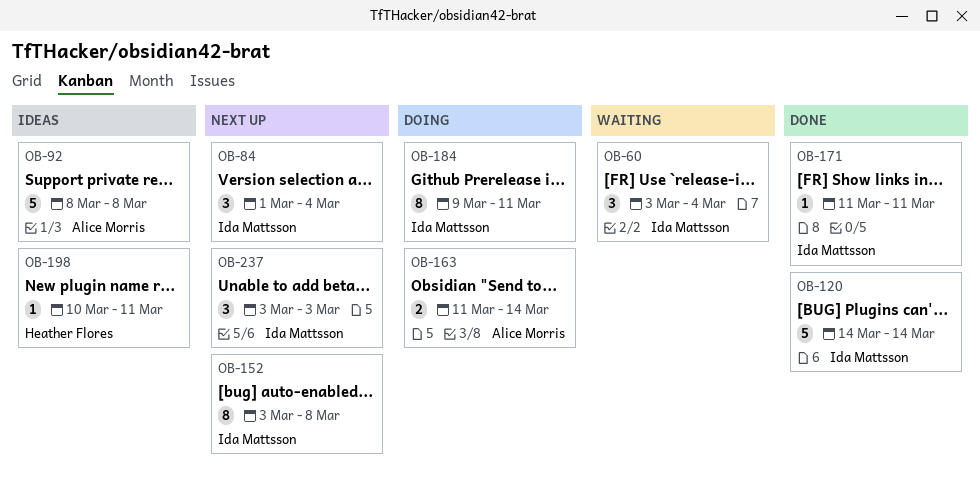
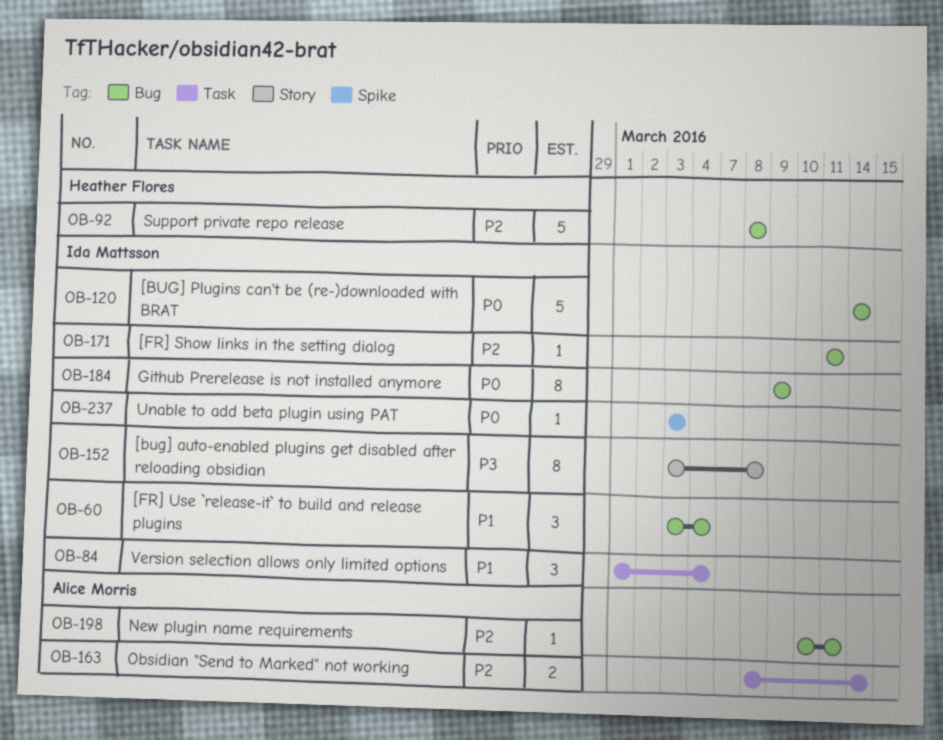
OB-92, owner: Alice Morris -> Heather Flores
OB-163, start: Mar 11 -> Mar 8
OB-184, due: Mar 11 -> Mar 9
OB-198, owner: Heather Flores -> Alice Morris
OB-237, estimate: 3 -> 1

